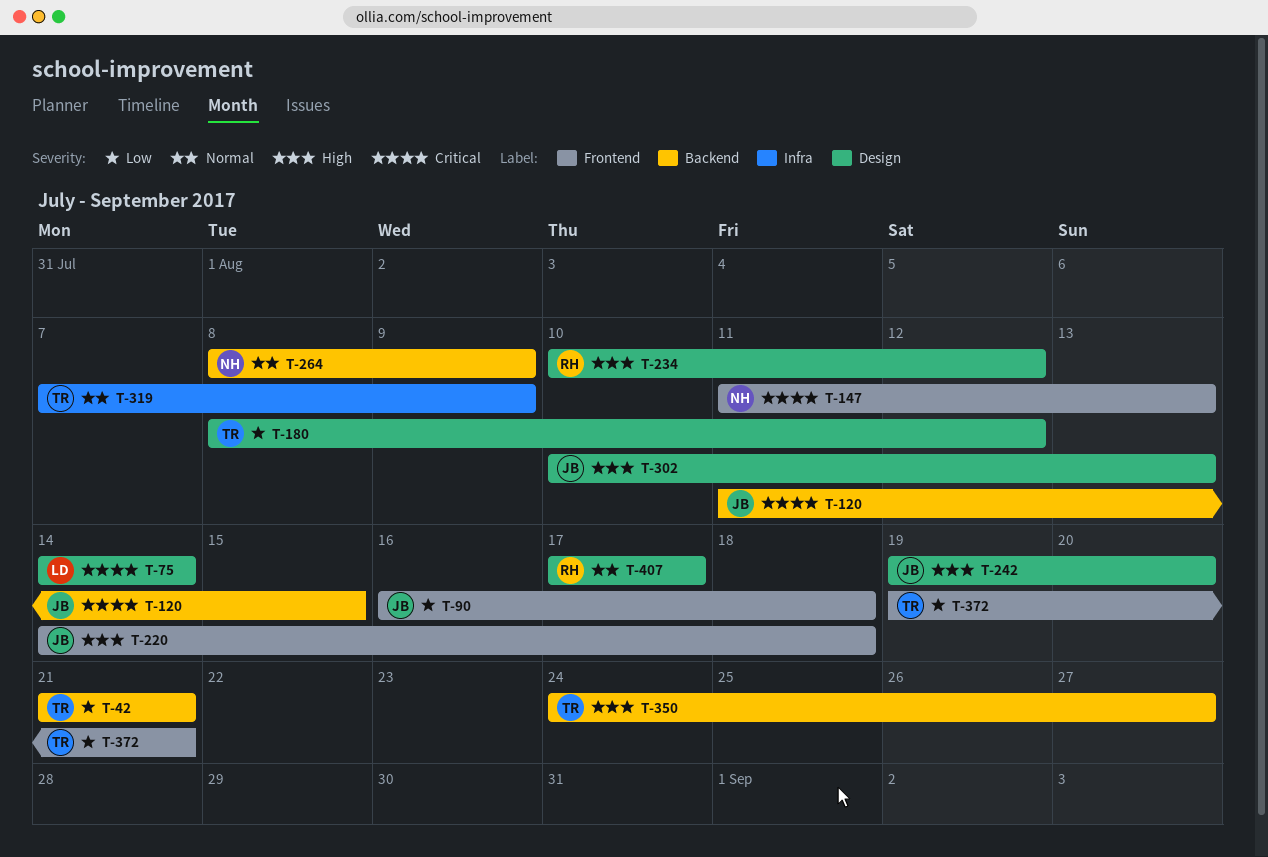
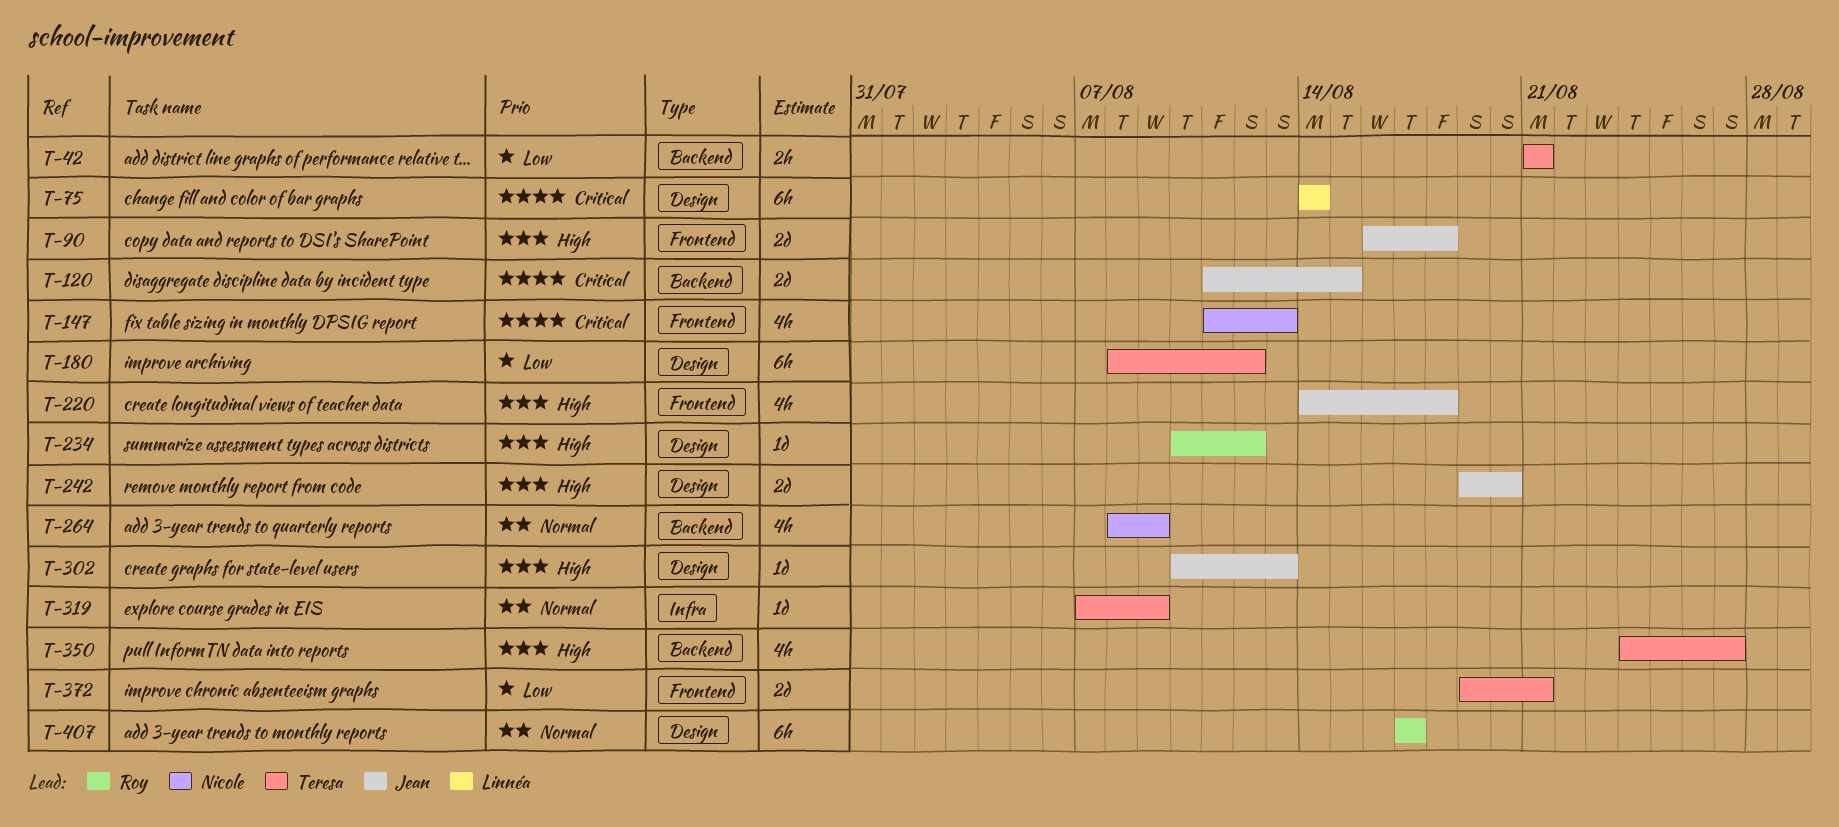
T-90, priority: Low -> High

